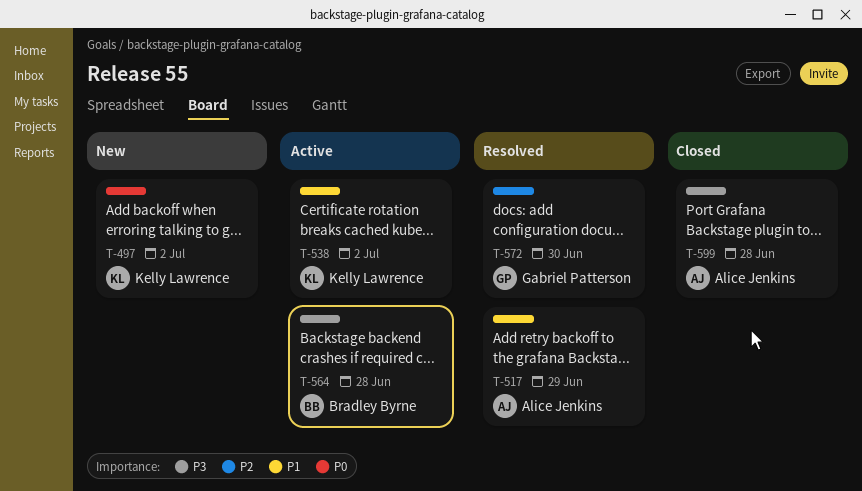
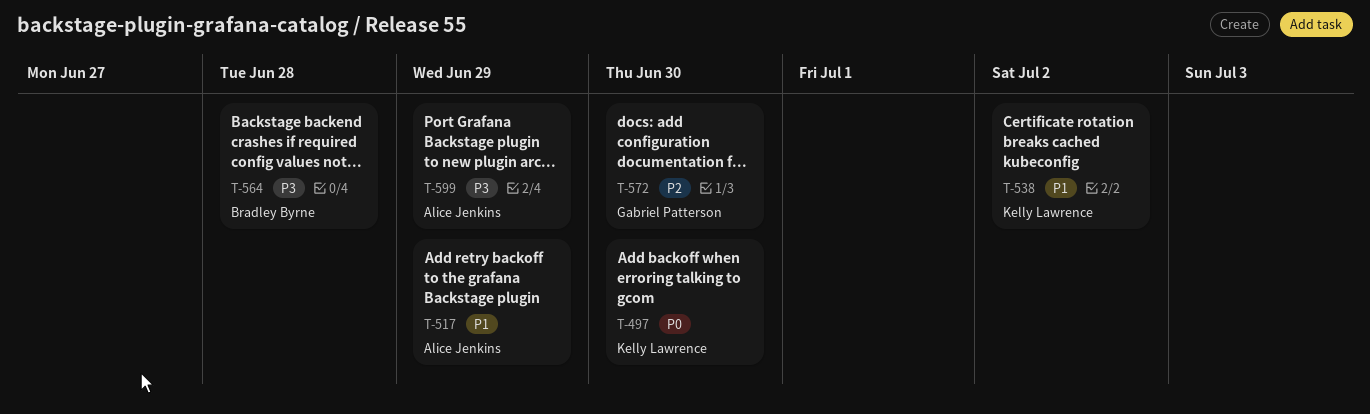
T-497, due: Jul 2 -> Jun 30
T-599, due: Jun 28 -> Jun 29

